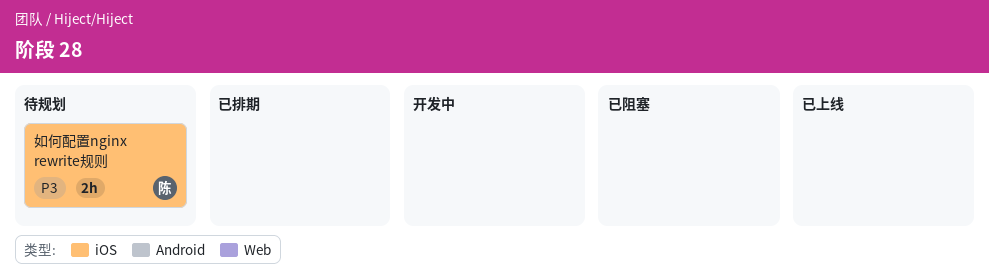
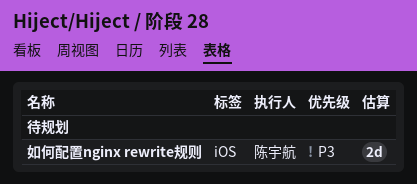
如何配置nginx rewrite规则, estimate: 2h -> 2d

